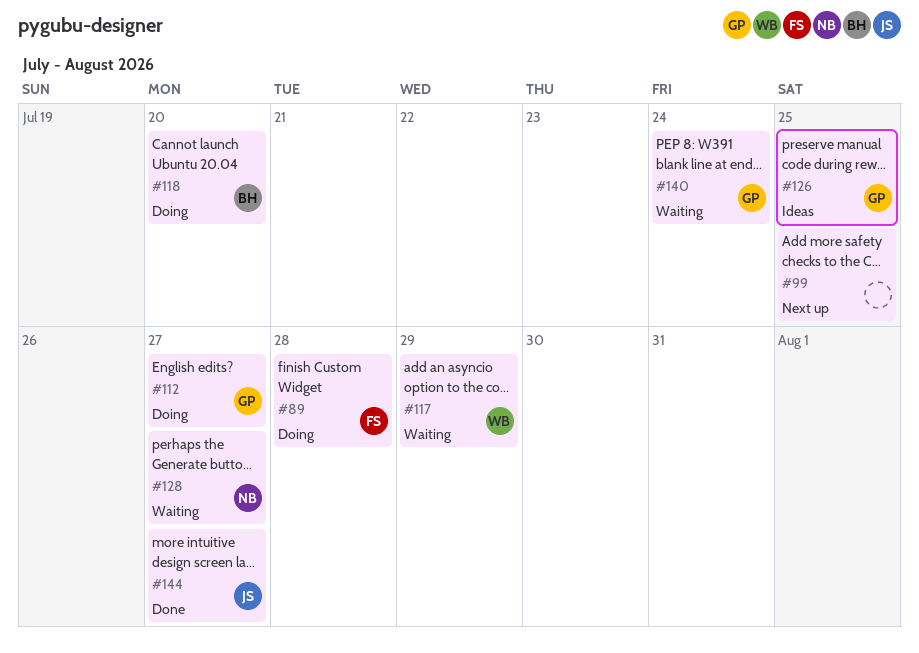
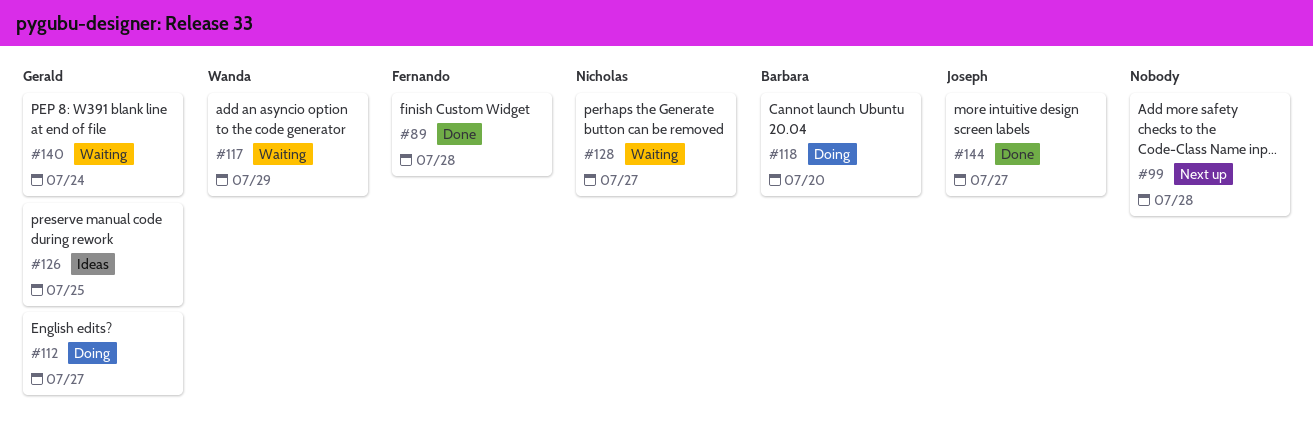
#89, status: Doing -> Done
#99, due: Jul 25 -> Jul 28

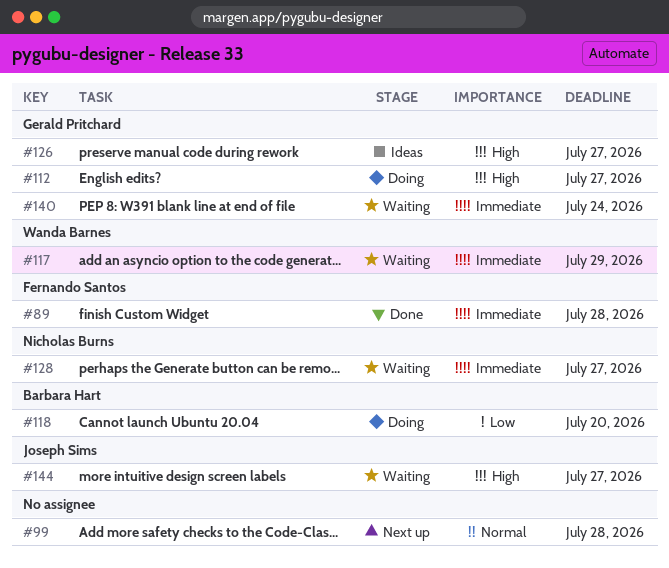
#126, due: Jul 25 -> Jul 27
#144, status: Done -> Waiting

